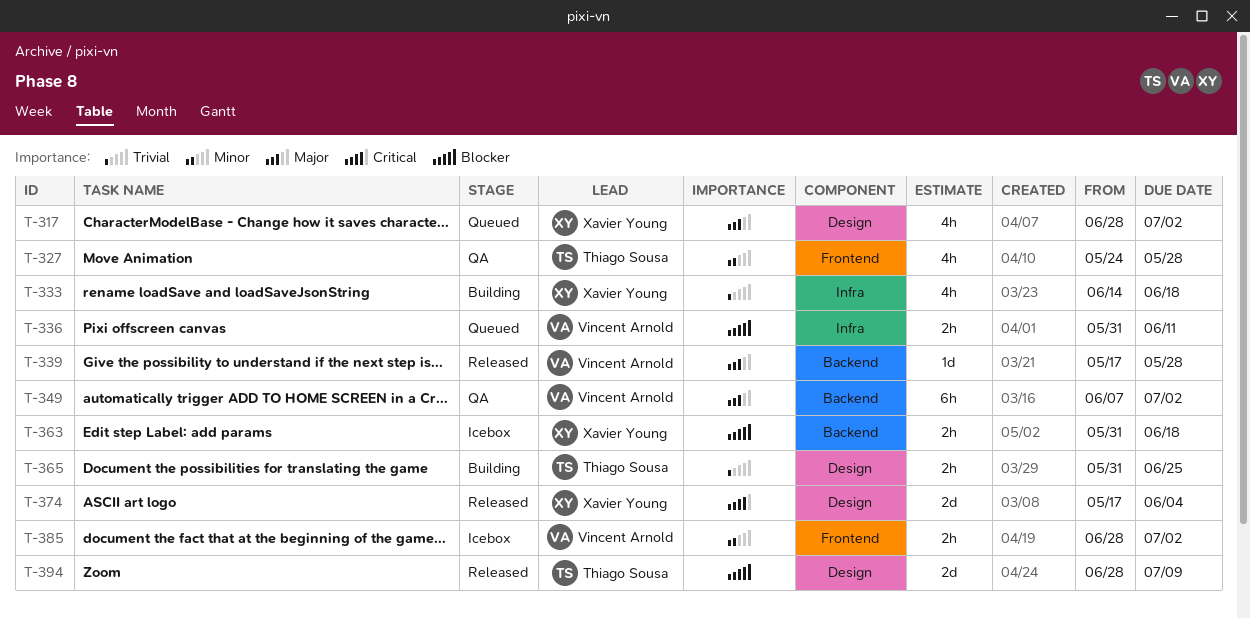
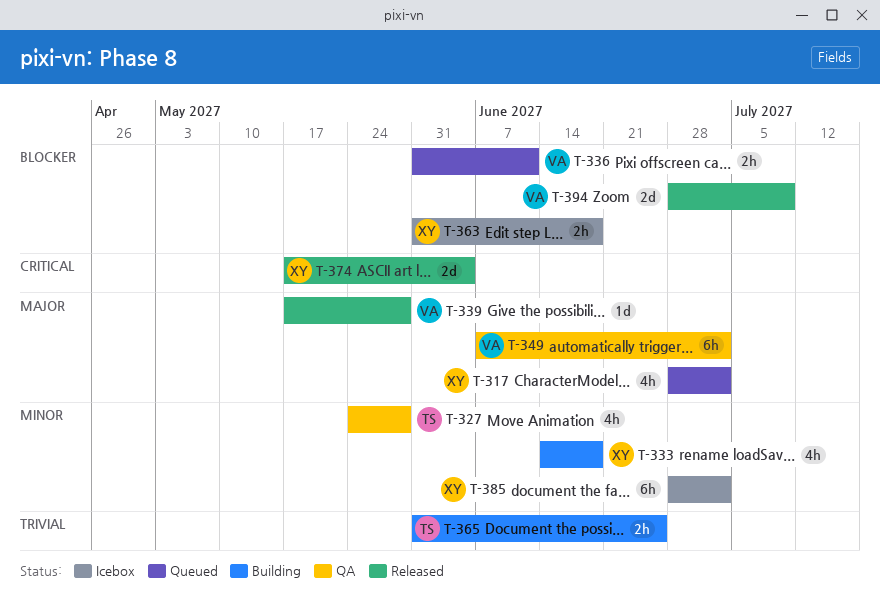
T-333, priority: Trivial -> Minor
T-385, owner: Vincent Arnold -> Xavier Young
T-385, estimate: 2h -> 6h
T-394, owner: Thiago Sousa -> Vincent Arnold

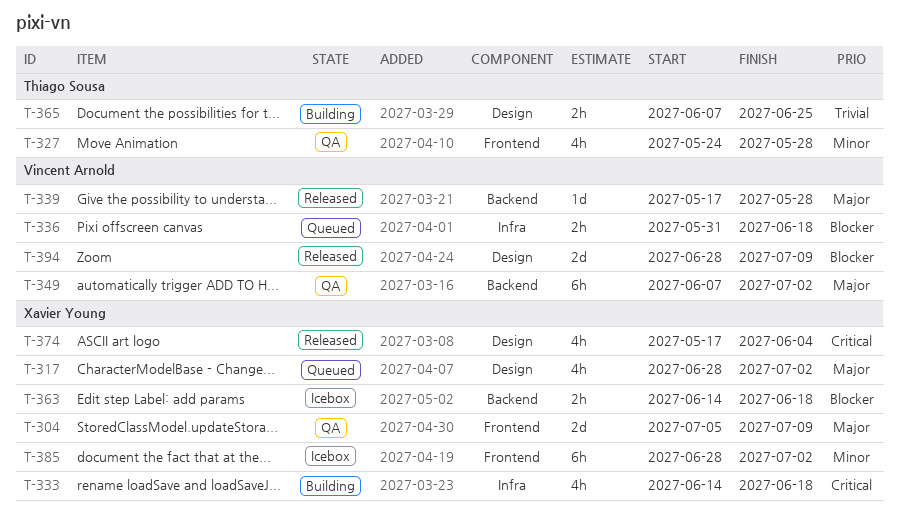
T-304: none -> present
T-333, priority: Minor -> Critical
T-336, due: Jun 11 -> Jun 18
T-363, start: May 31 -> Jun 14
T-365, start: May 31 -> Jun 7
T-374, estimate: 2d -> 4h

